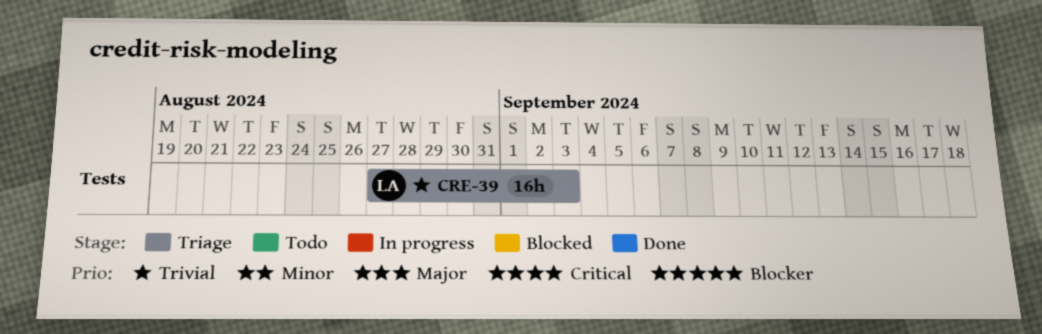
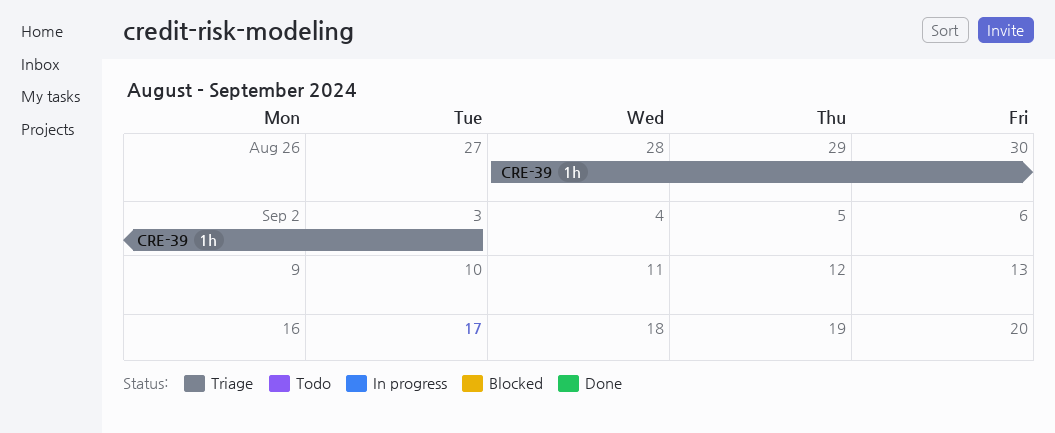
CRE-39, estimate: 16h -> 1h
CRE-39, start: Aug 27 -> Aug 28

